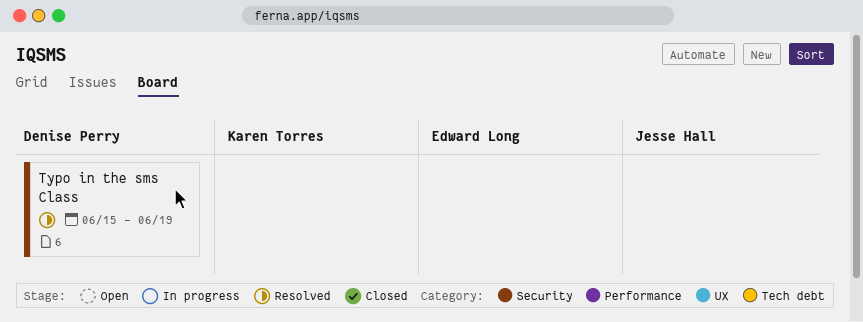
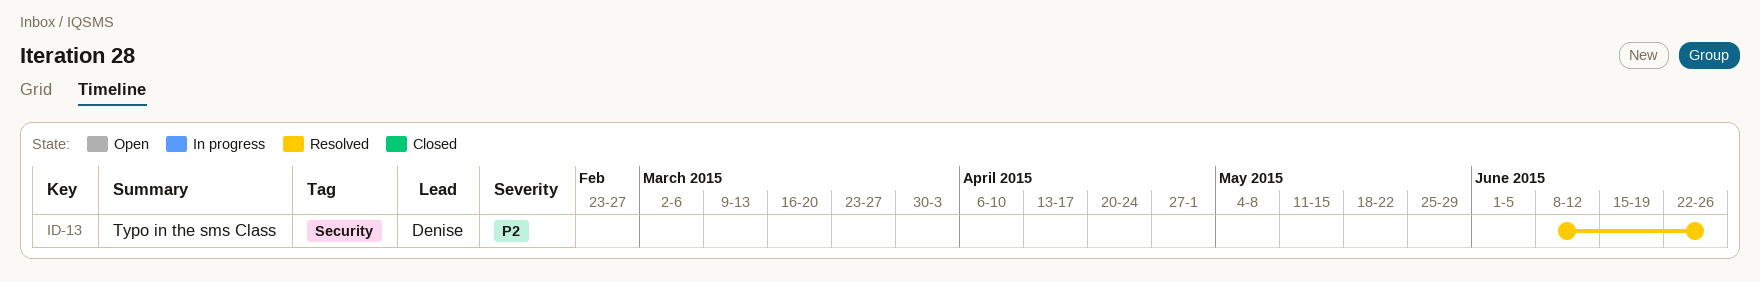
Typo in the sms Class, start: Jun 15 -> Jun 8
Typo in the sms Class, due: Jun 19 -> Jun 26

